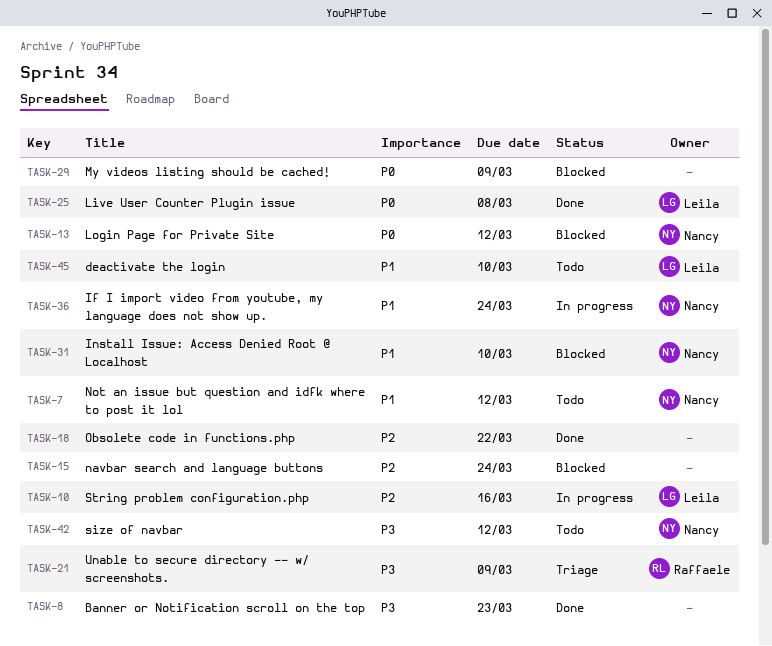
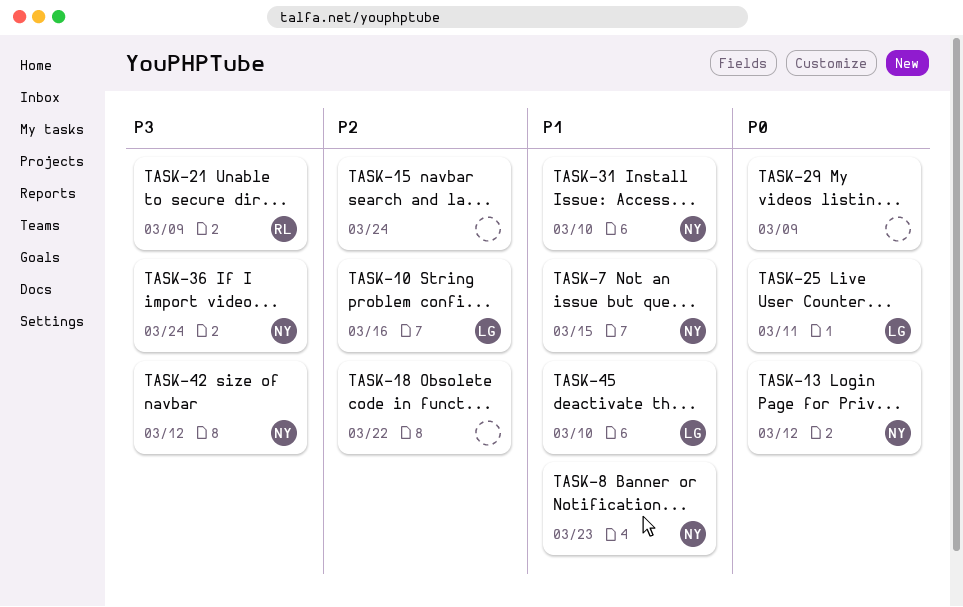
TASK-7, due: Mar 12 -> Mar 15
TASK-8, owner: none -> Nancy
TASK-8, priority: P3 -> P1
TASK-25, due: Mar 8 -> Mar 11
TASK-36, priority: P1 -> P3

